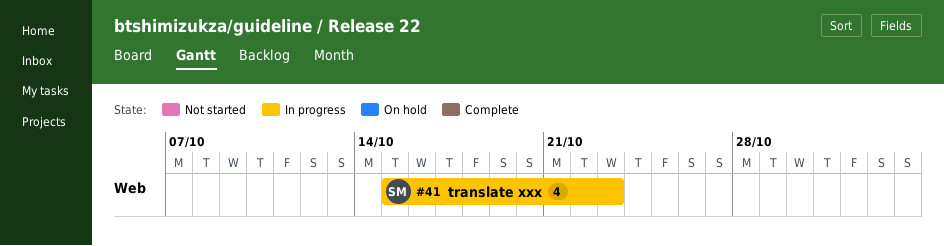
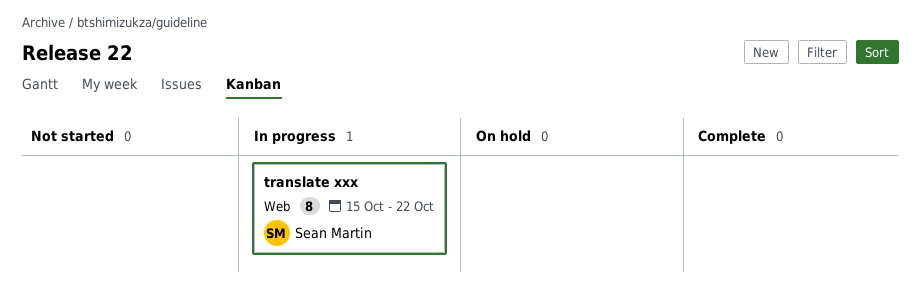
translate xxx, estimate: 4 -> 8
translate xxx, due: Oct 23 -> Oct 22

